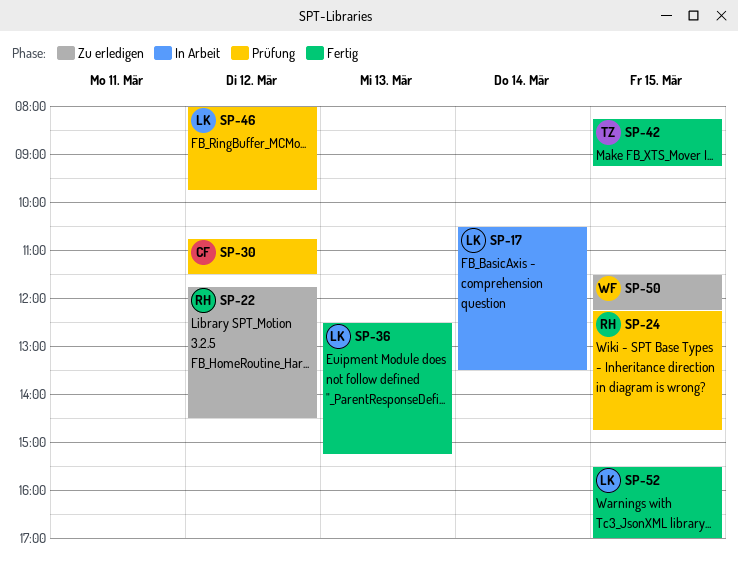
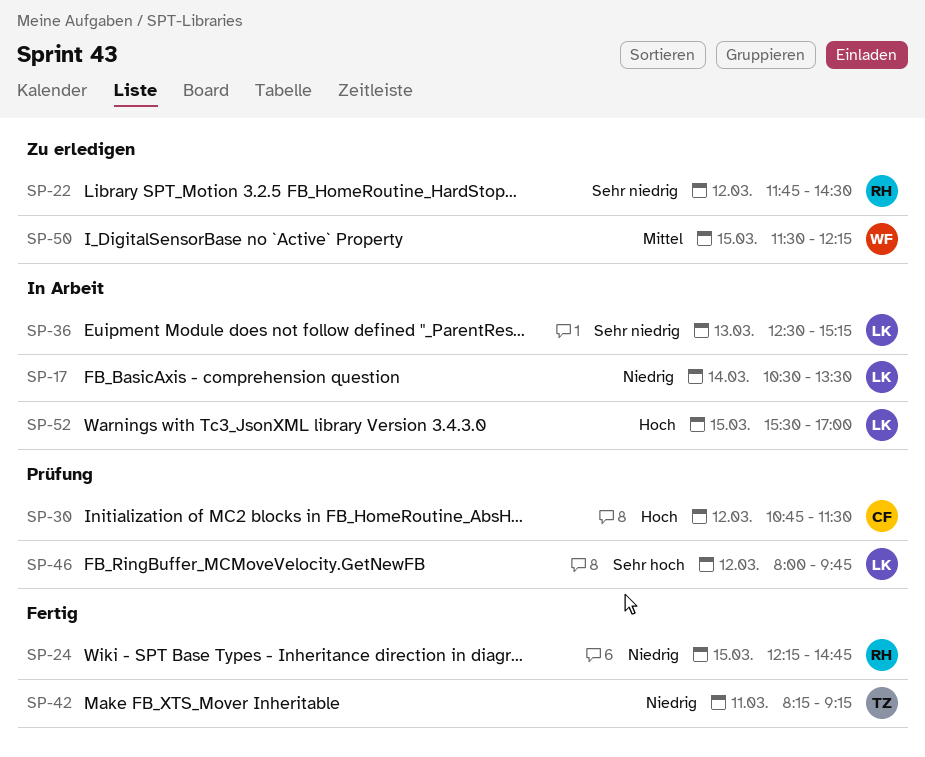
SP-24, status: Prüfung -> Fertig
SP-36, status: Fertig -> In Arbeit
SP-42, day: Mar 15 -> Mar 11
SP-52, status: Fertig -> In Arbeit

